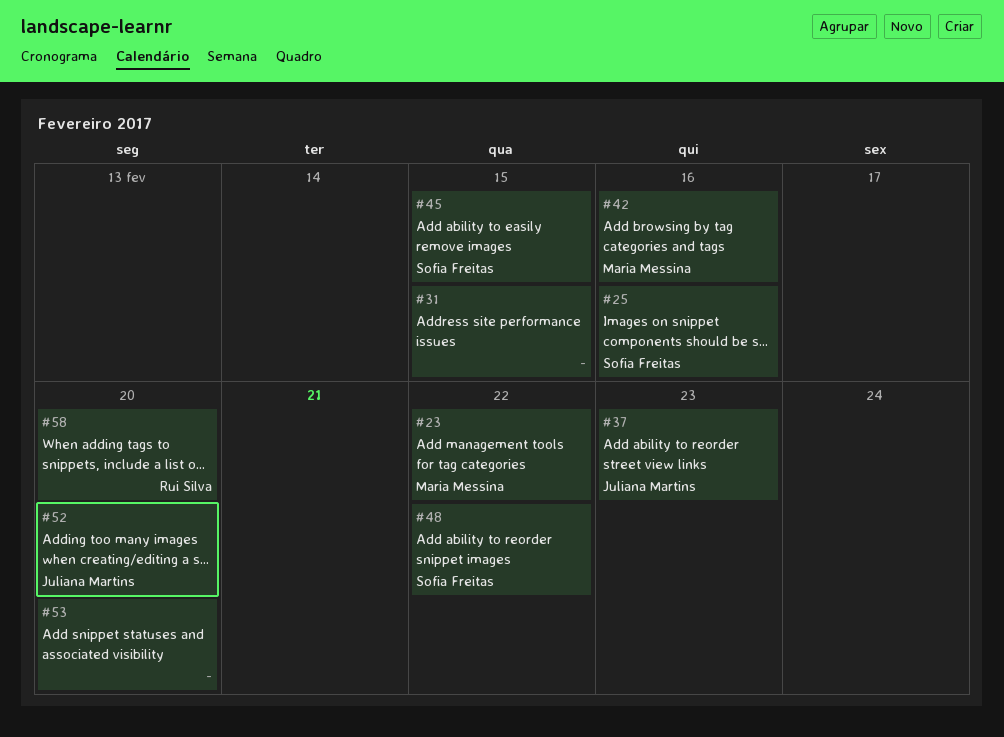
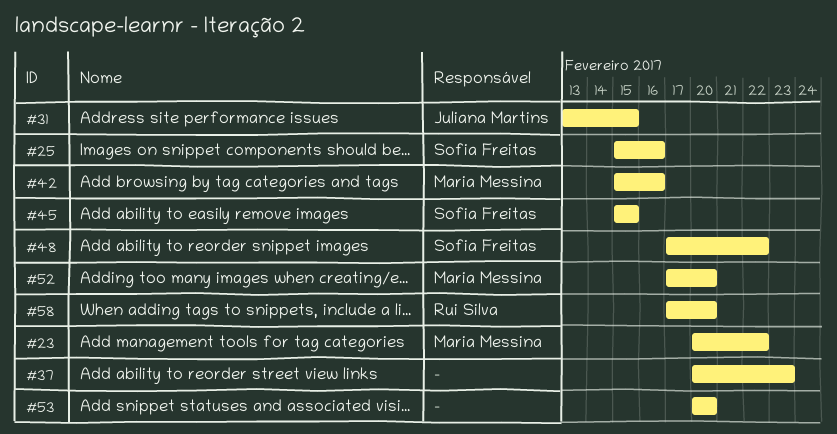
#31, owner: none -> Juliana Martins
#37, owner: Juliana Martins -> none
#52, owner: Juliana Martins -> Maria Messina

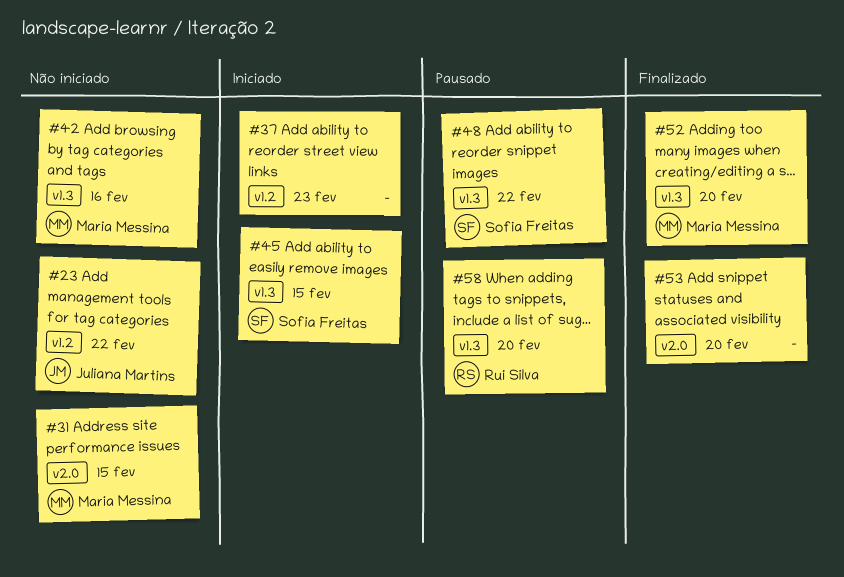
#23, owner: Maria Messina -> Juliana Martins
#25: present -> none
#31, owner: Juliana Martins -> Maria Messina

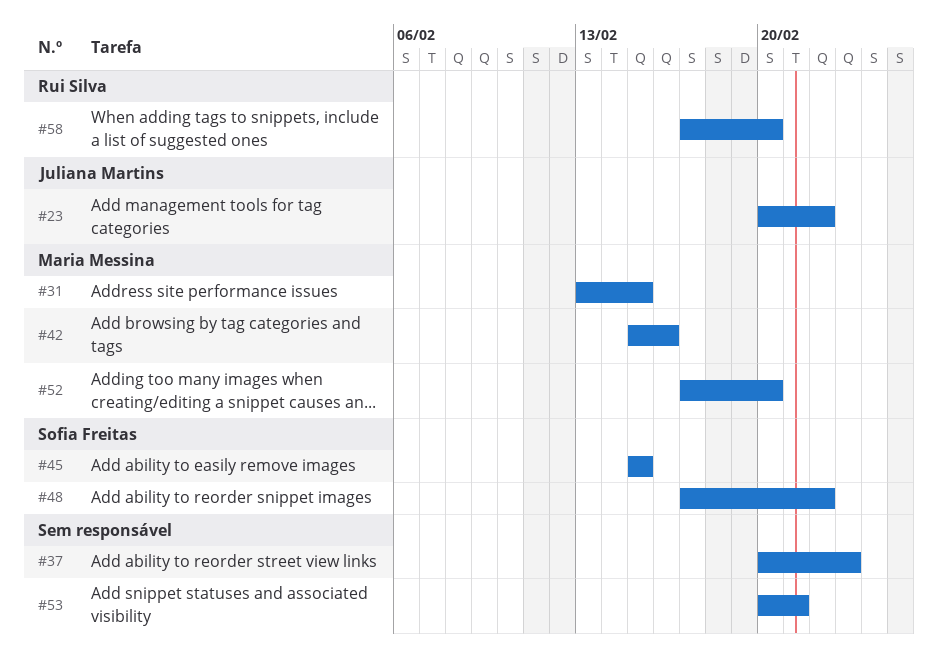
#53, due: Feb 20 -> Feb 21

